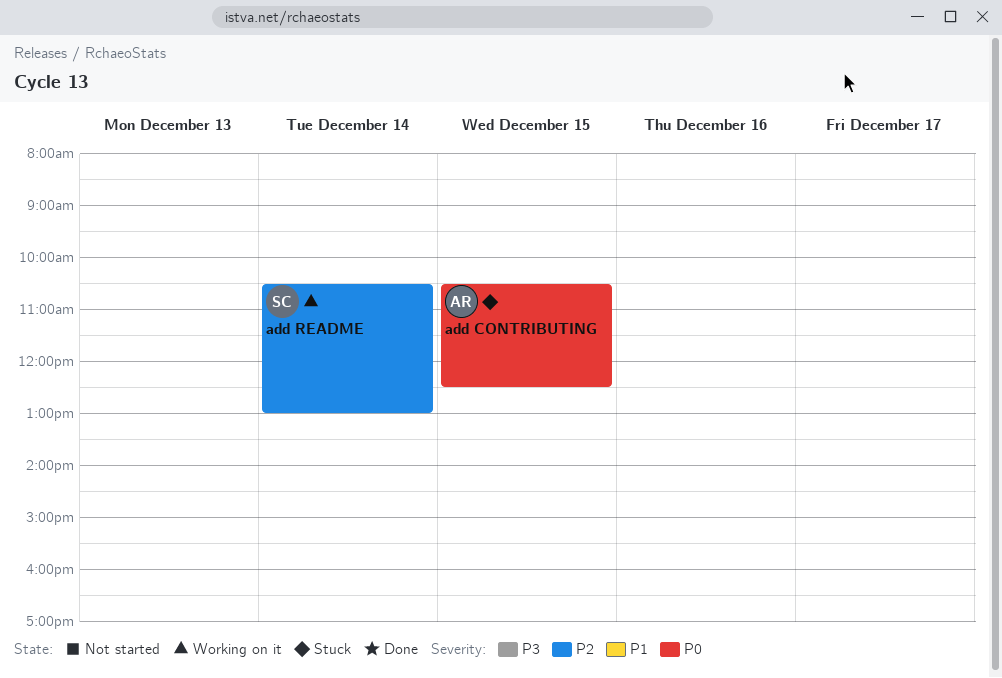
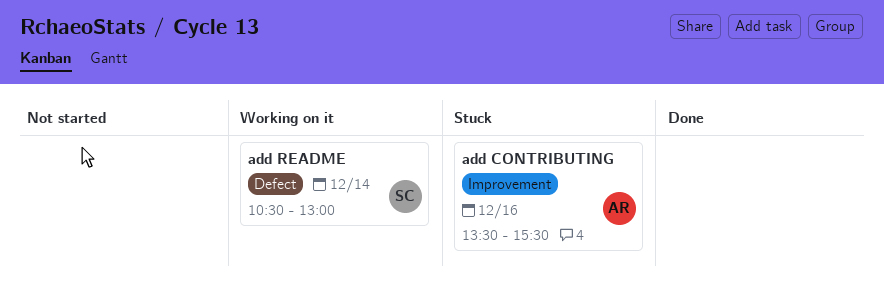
add CONTRIBUTING, day: Dec 15 -> Dec 16
add CONTRIBUTING, begins: 10:30 -> 13:30
add CONTRIBUTING, ends: 12:30 -> 15:30

